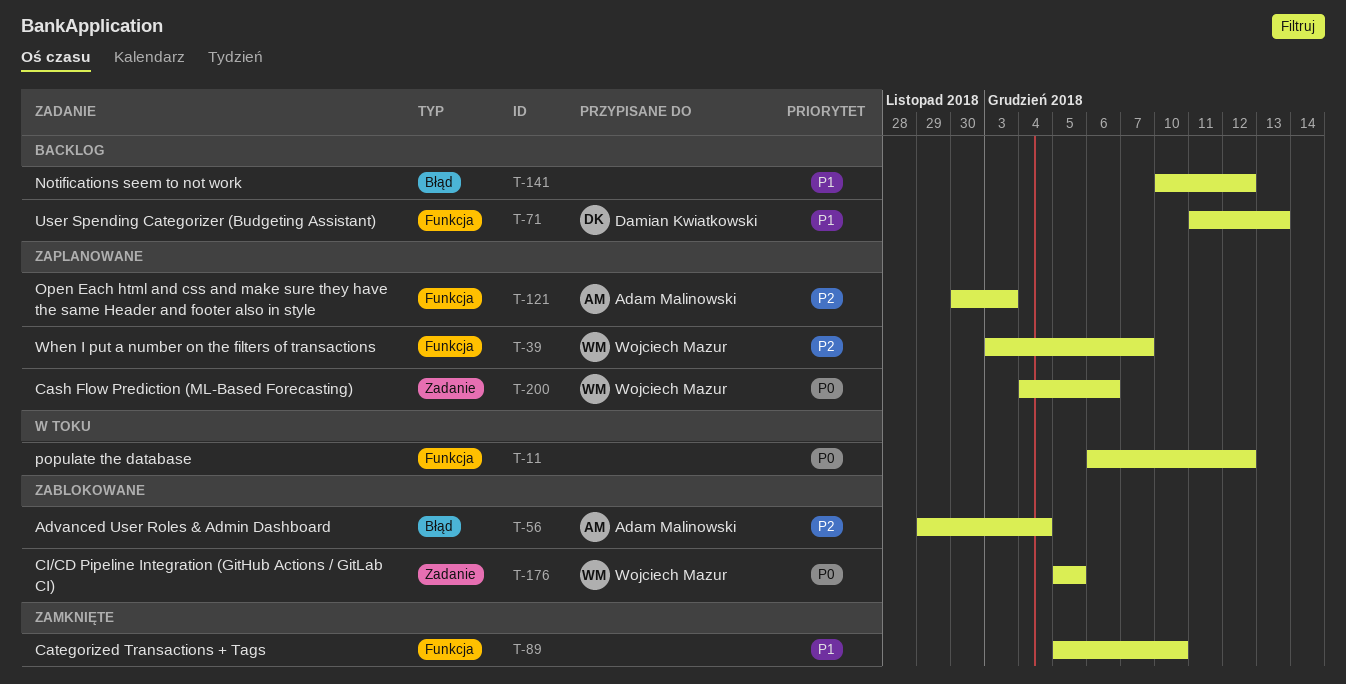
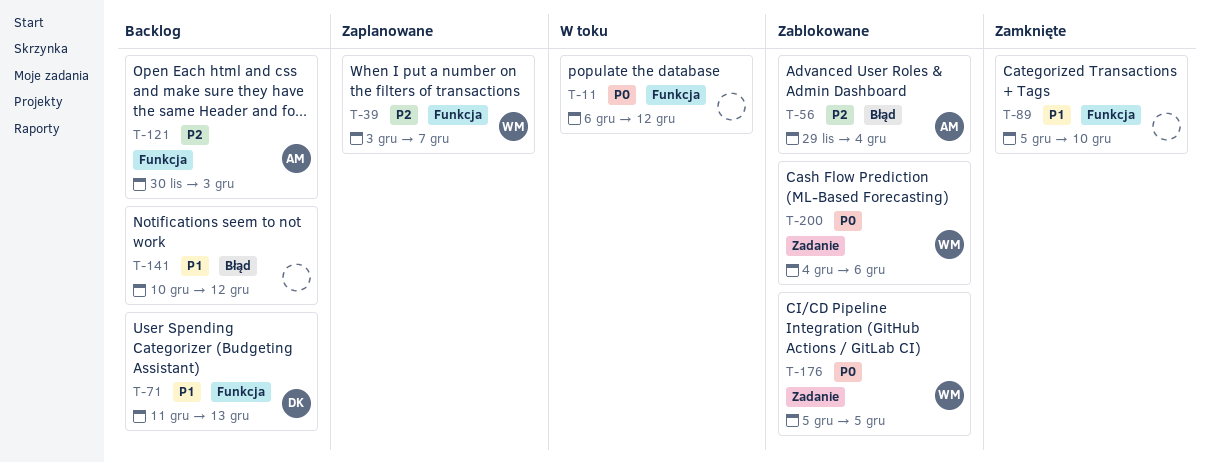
T-121, status: Zaplanowane -> Backlog
T-200, status: Zaplanowane -> Zablokowane

